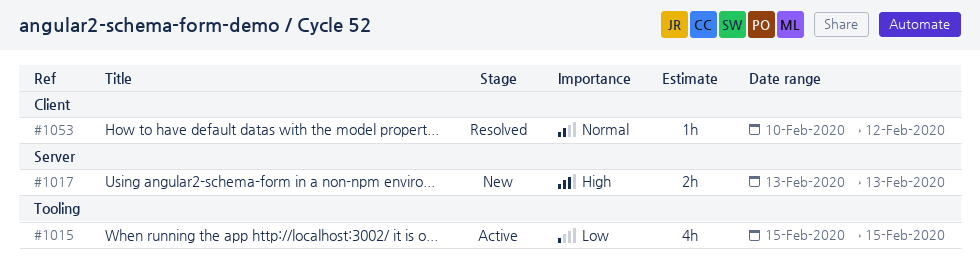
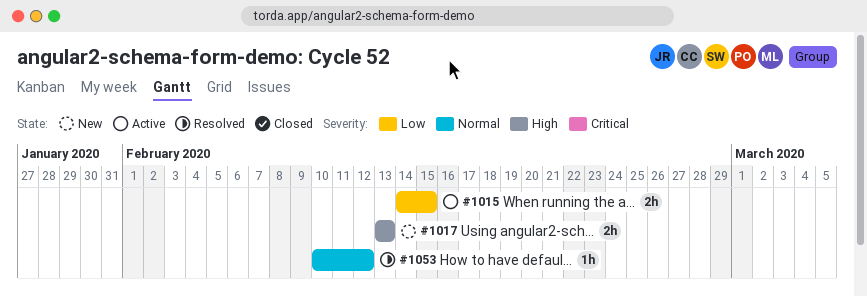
#1015, estimate: 4h -> 2h
#1015, start: Feb 15 -> Feb 14

